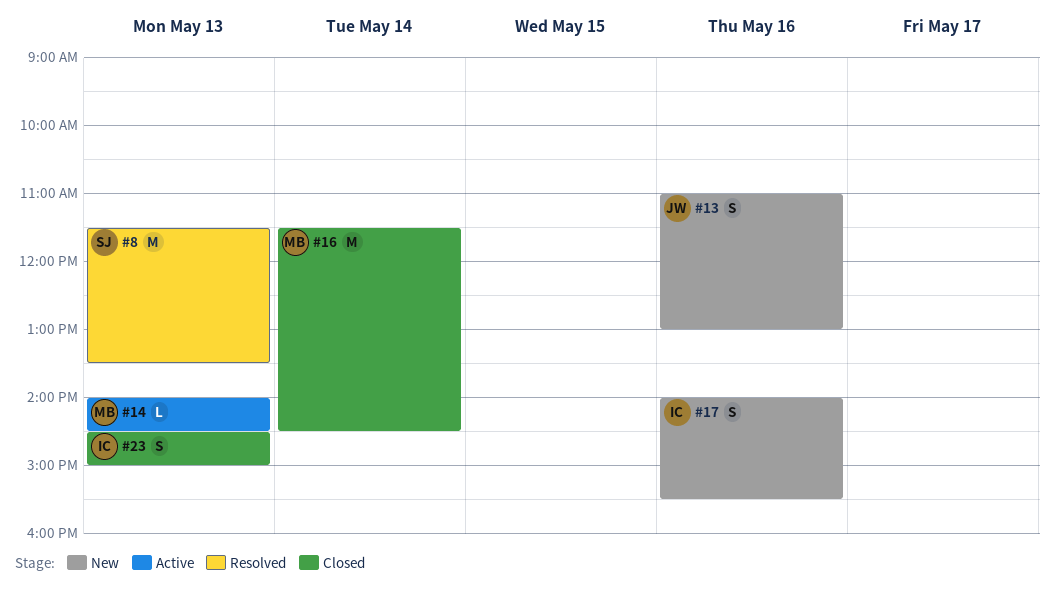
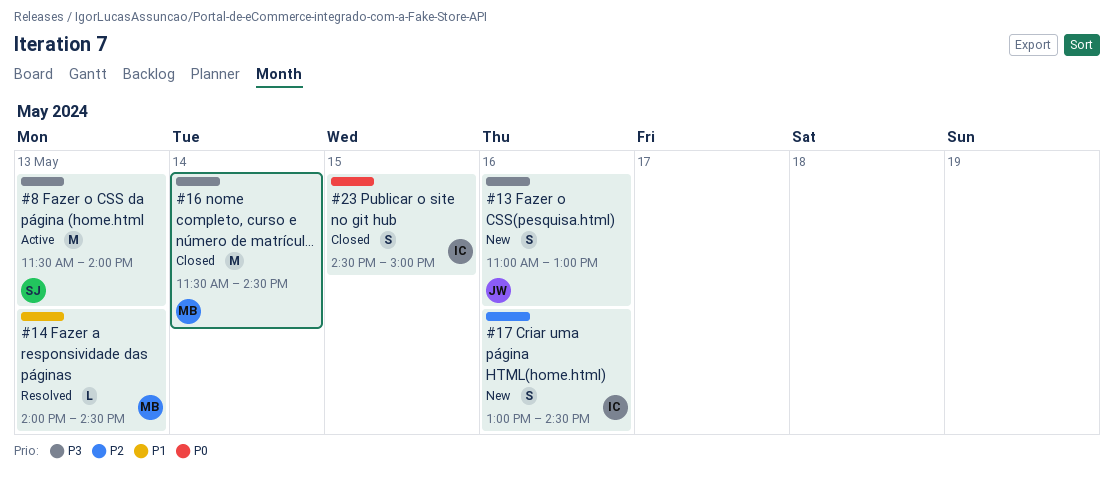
#8, status: Resolved -> Active
#8, ends: 13:30 -> 14:00
#14, status: Active -> Resolved
#17, begins: 14:00 -> 13:00
#17, ends: 15:30 -> 14:30
#23, day: May 13 -> May 15

